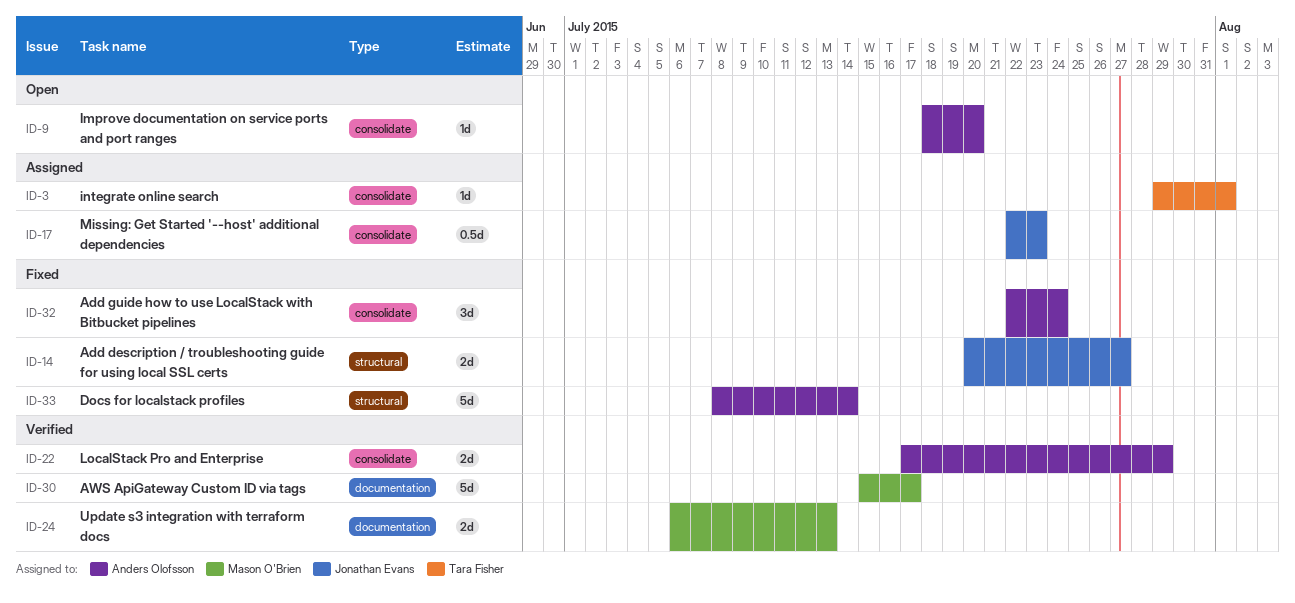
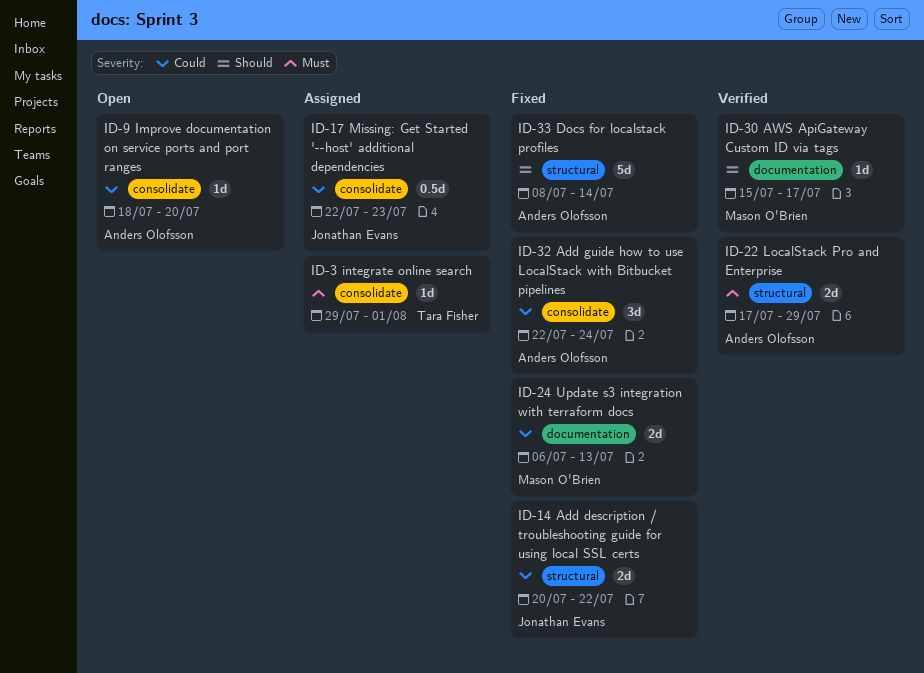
ID-14, due: Jul 27 -> Jul 22
ID-22, label: consolidate -> structural
ID-24, status: Verified -> Fixed
ID-30, estimate: 5d -> 1d

